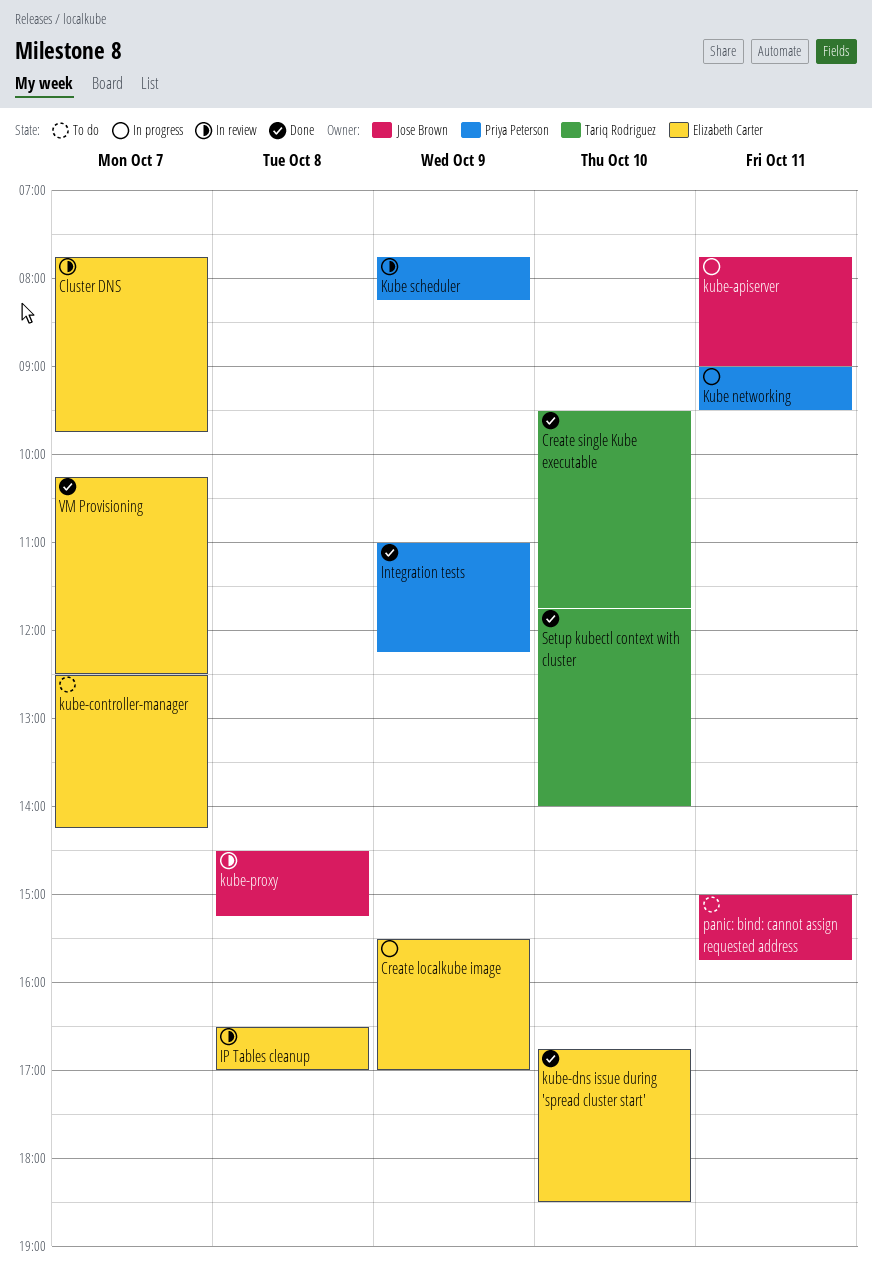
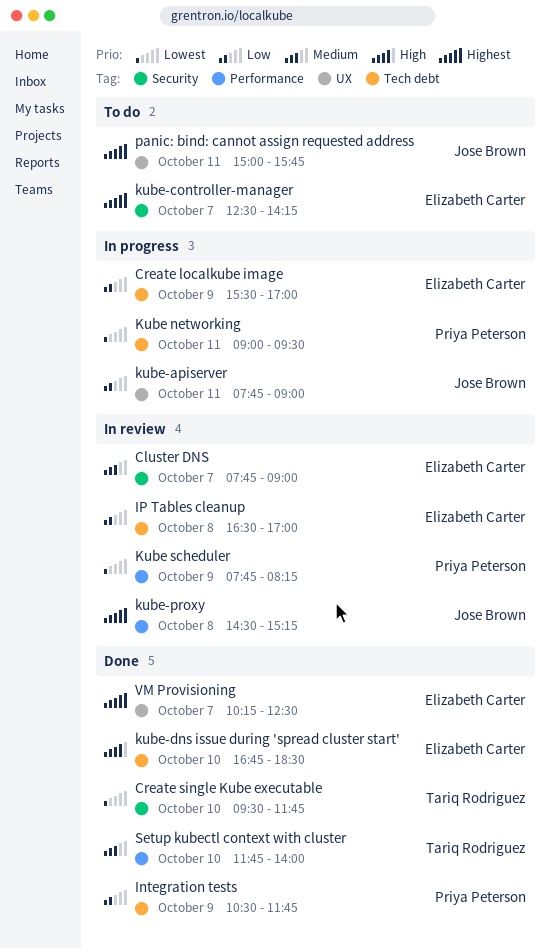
Cluster DNS, ends: 09:45 -> 09:00
Integration tests, begins: 11:00 -> 10:30
Integration tests, ends: 12:15 -> 11:45

